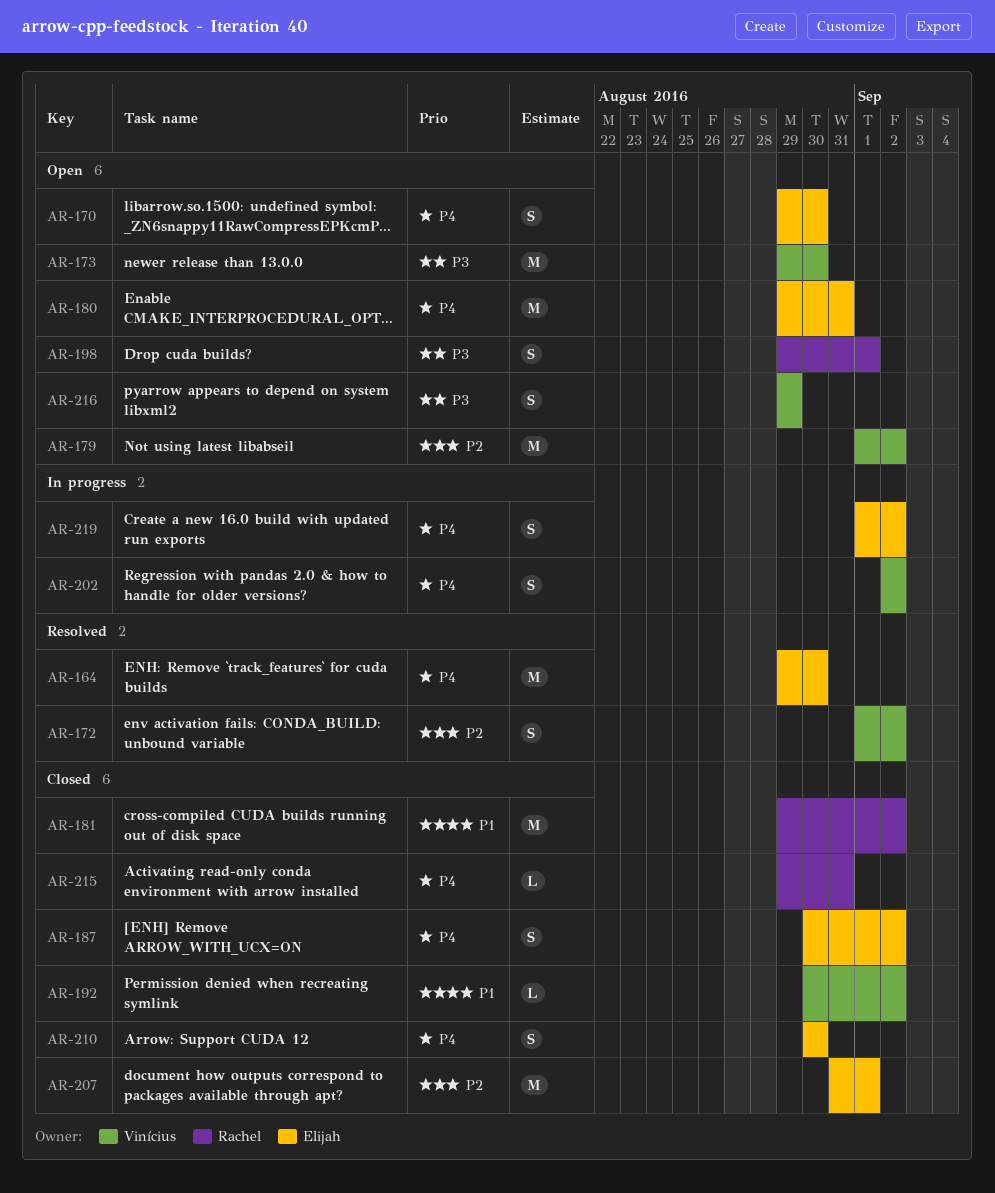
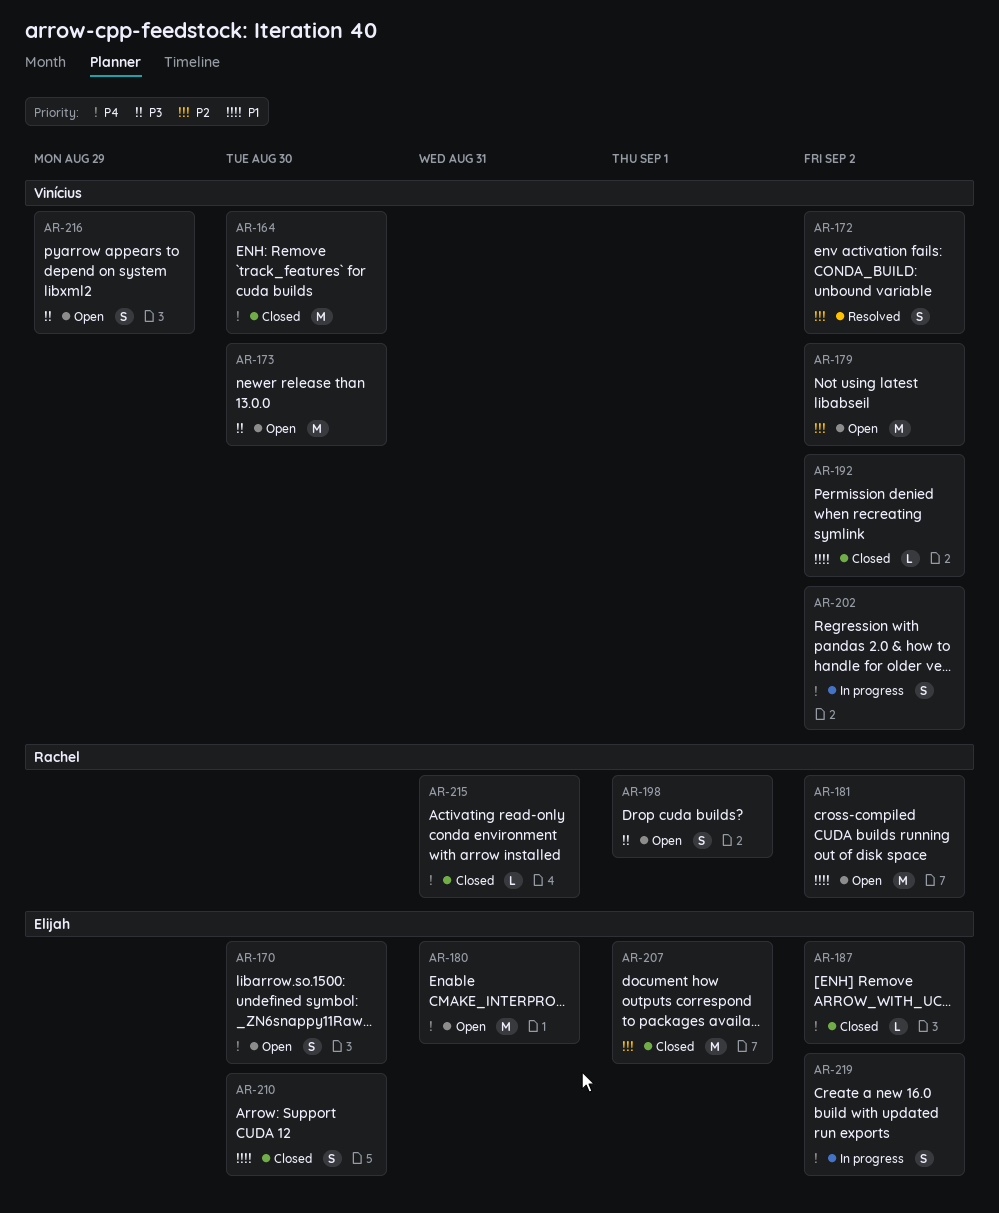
AR-164, status: Resolved -> Closed
AR-164, owner: Elijah -> Vinícius
AR-181, status: Closed -> Open
AR-187, estimate: S -> L
AR-210, priority: P4 -> P1

